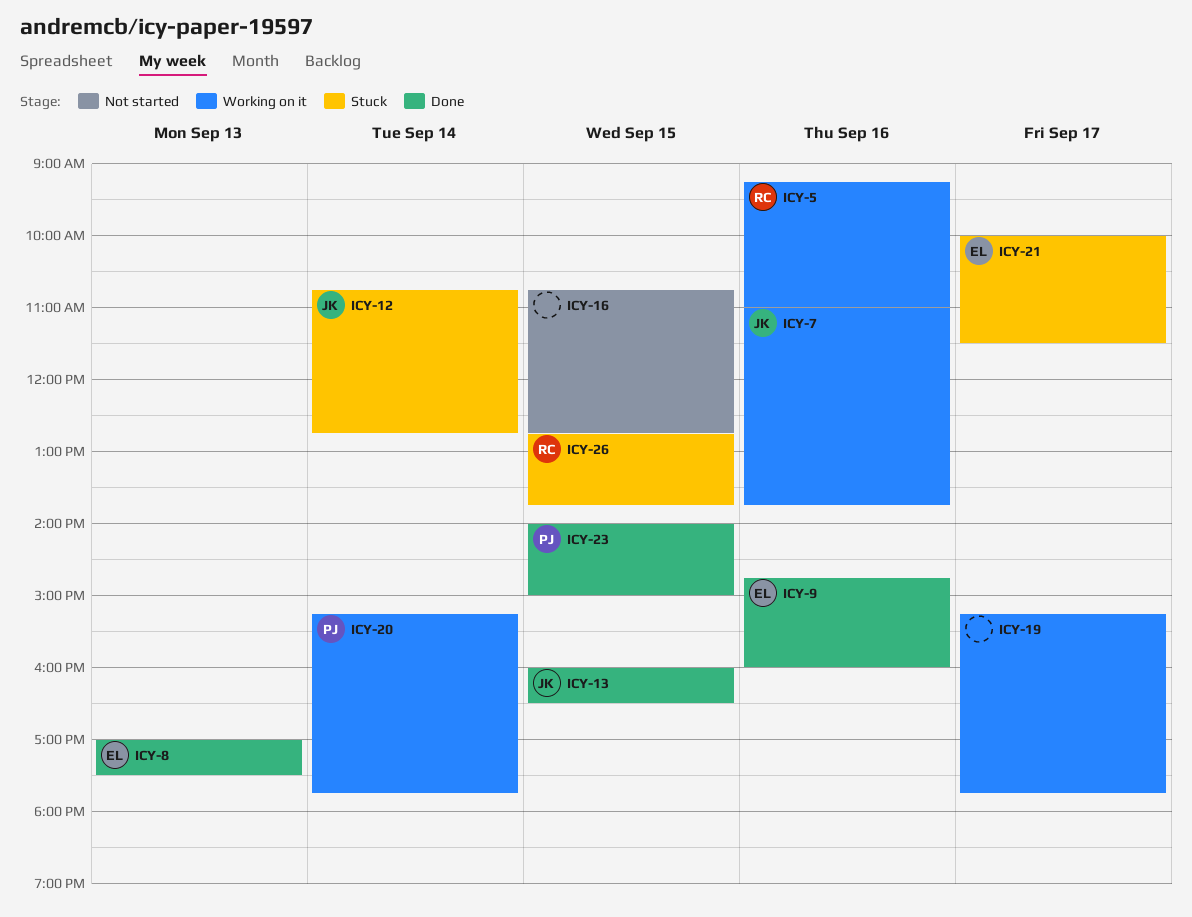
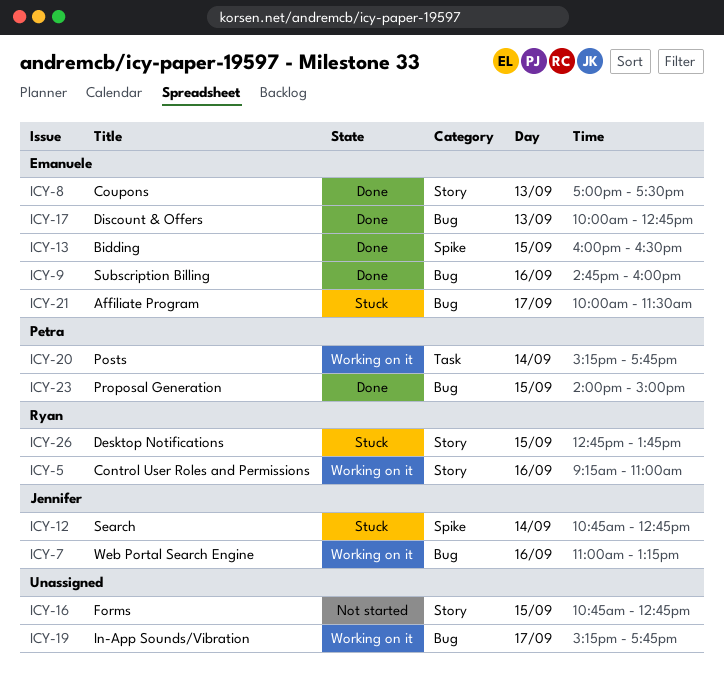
ICY-7, ends: 13:45 -> 13:15
ICY-13, owner: Jennifer -> Emanuele
ICY-17: none -> present

